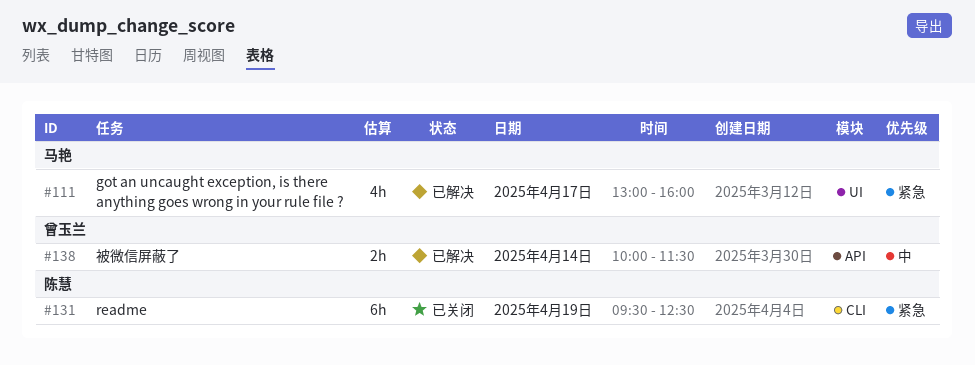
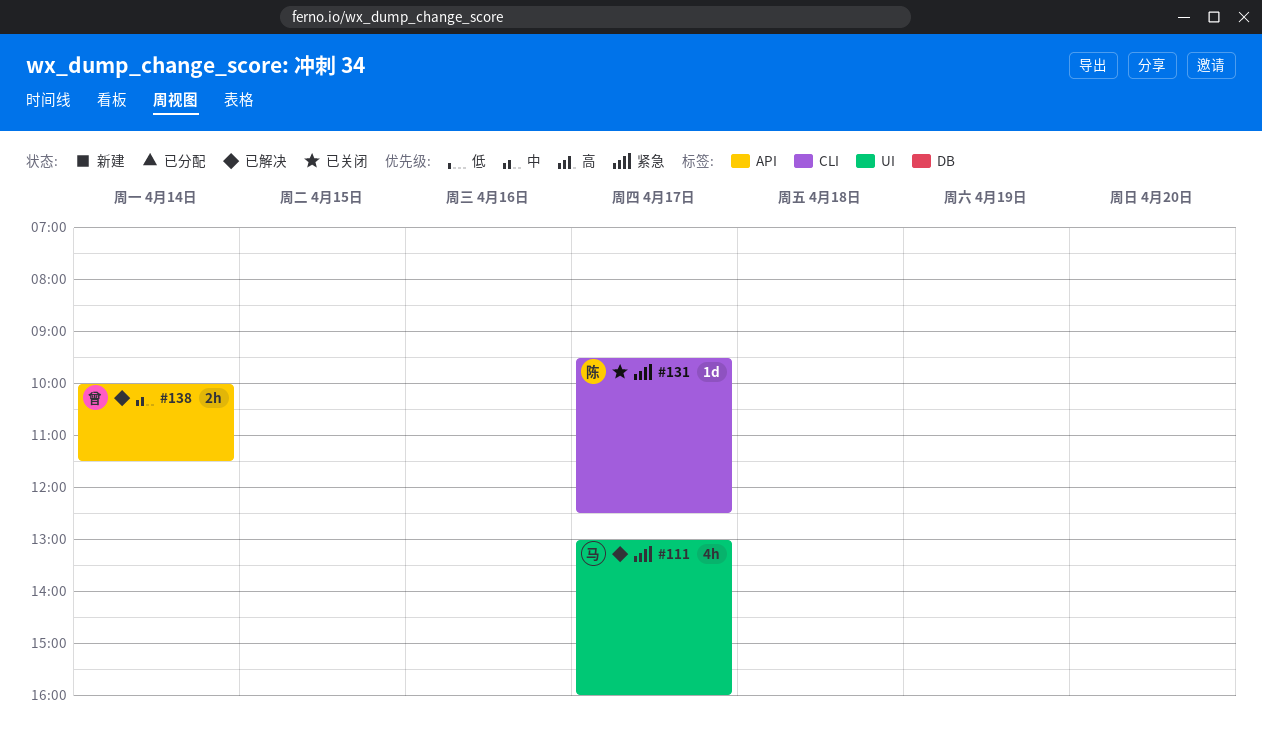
#131, estimate: 6h -> 1d
#131, day: Apr 19 -> Apr 17

